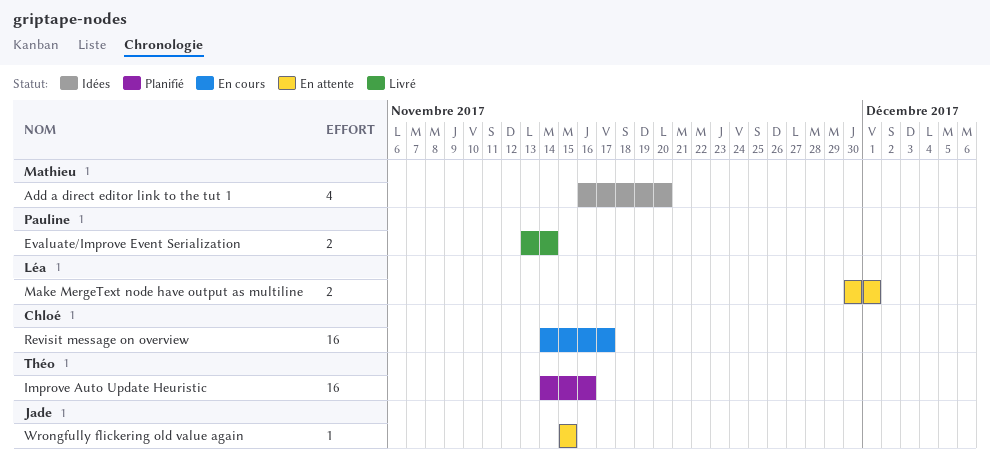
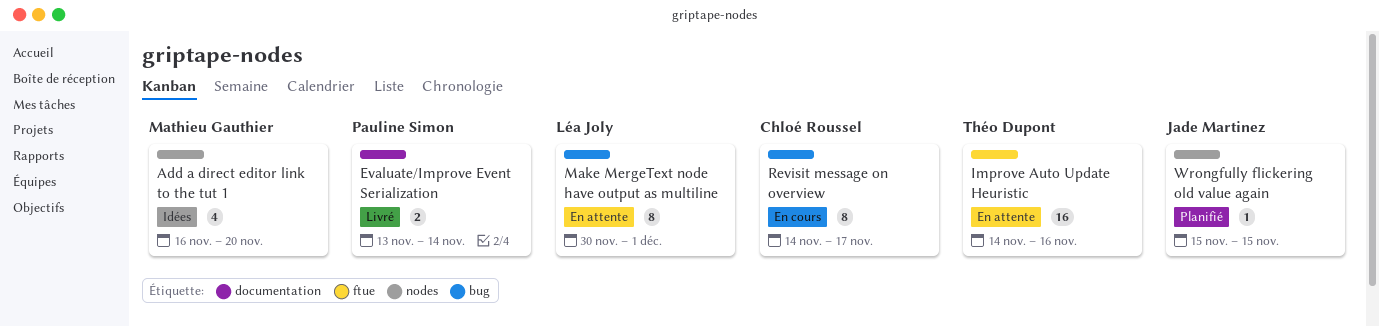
Improve Auto Update Heuristic, status: Planifié -> En attente
Make MergeText node have output as multiline, estimate: 2 -> 8
Revisit message on overview, estimate: 16 -> 8
Wrongfully flickering old value again, status: En attente -> Planifié

